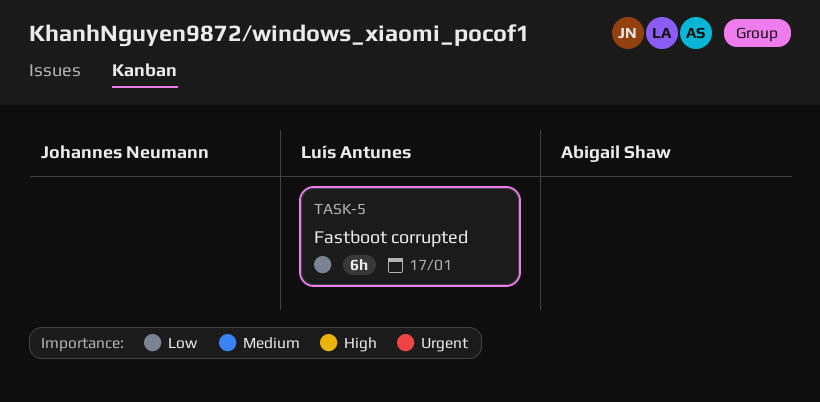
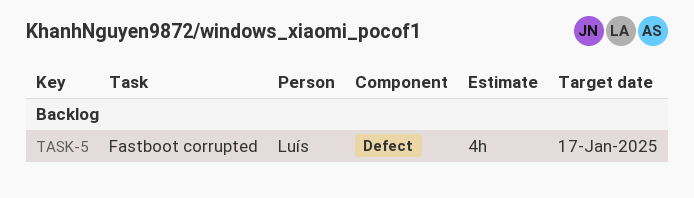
TASK-5, estimate: 6h -> 4h

